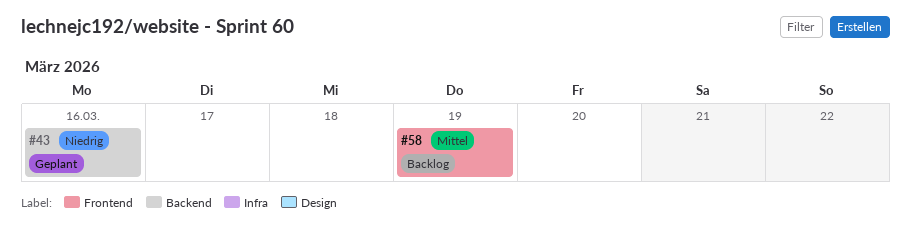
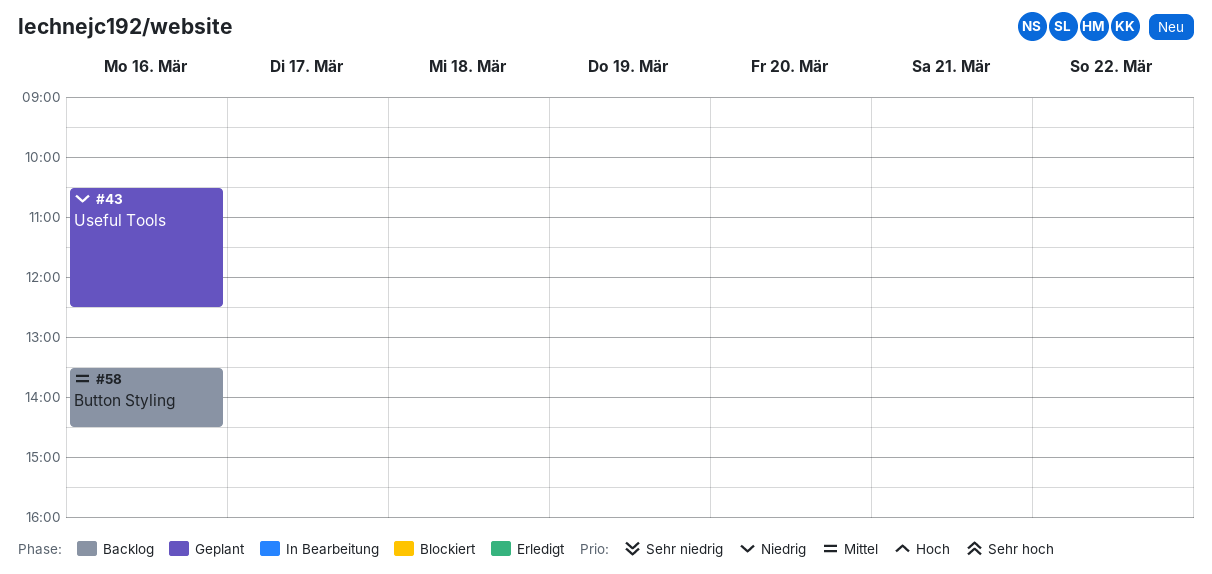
#58, day: Mar 19 -> Mar 16

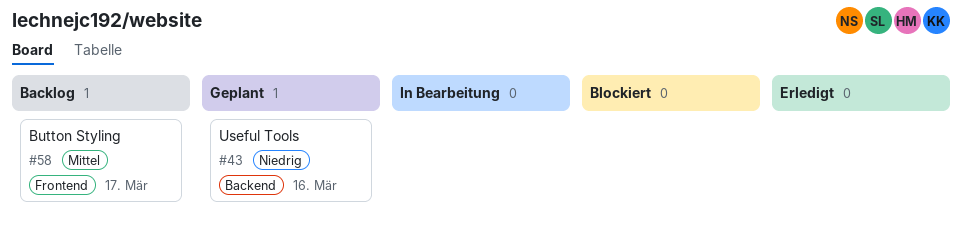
#58, day: Mar 16 -> Mar 17

